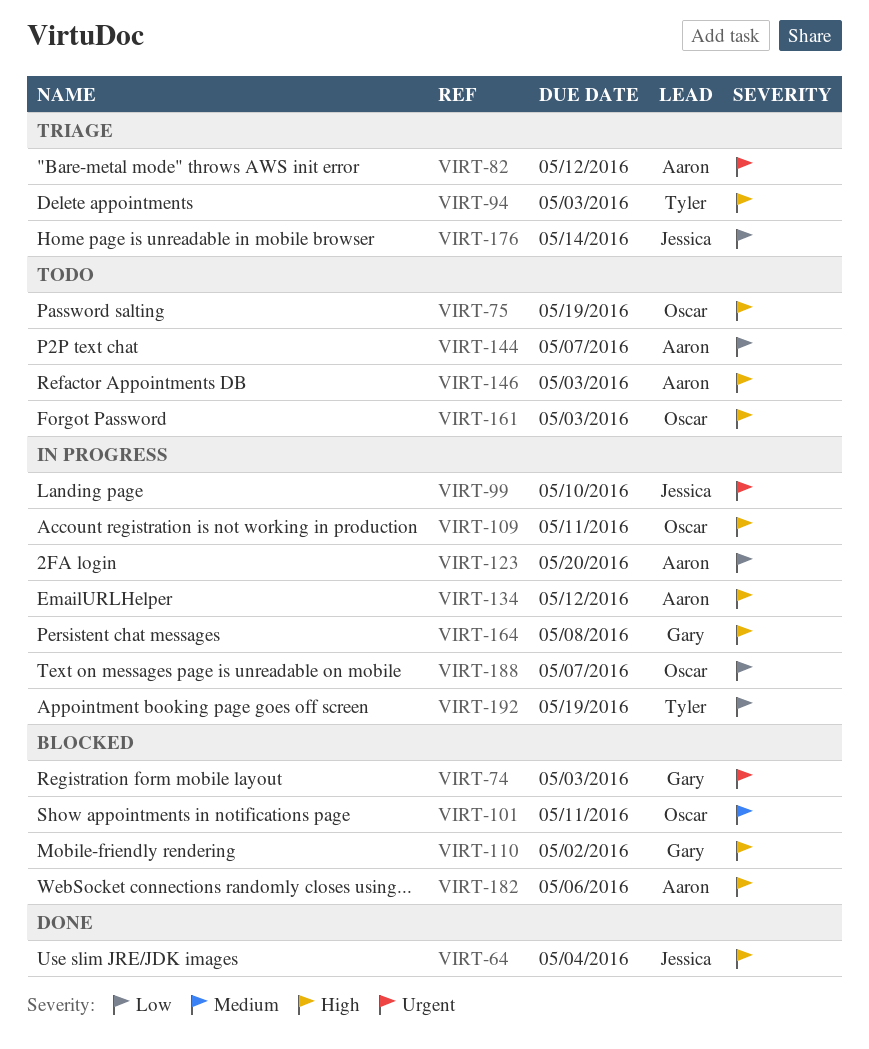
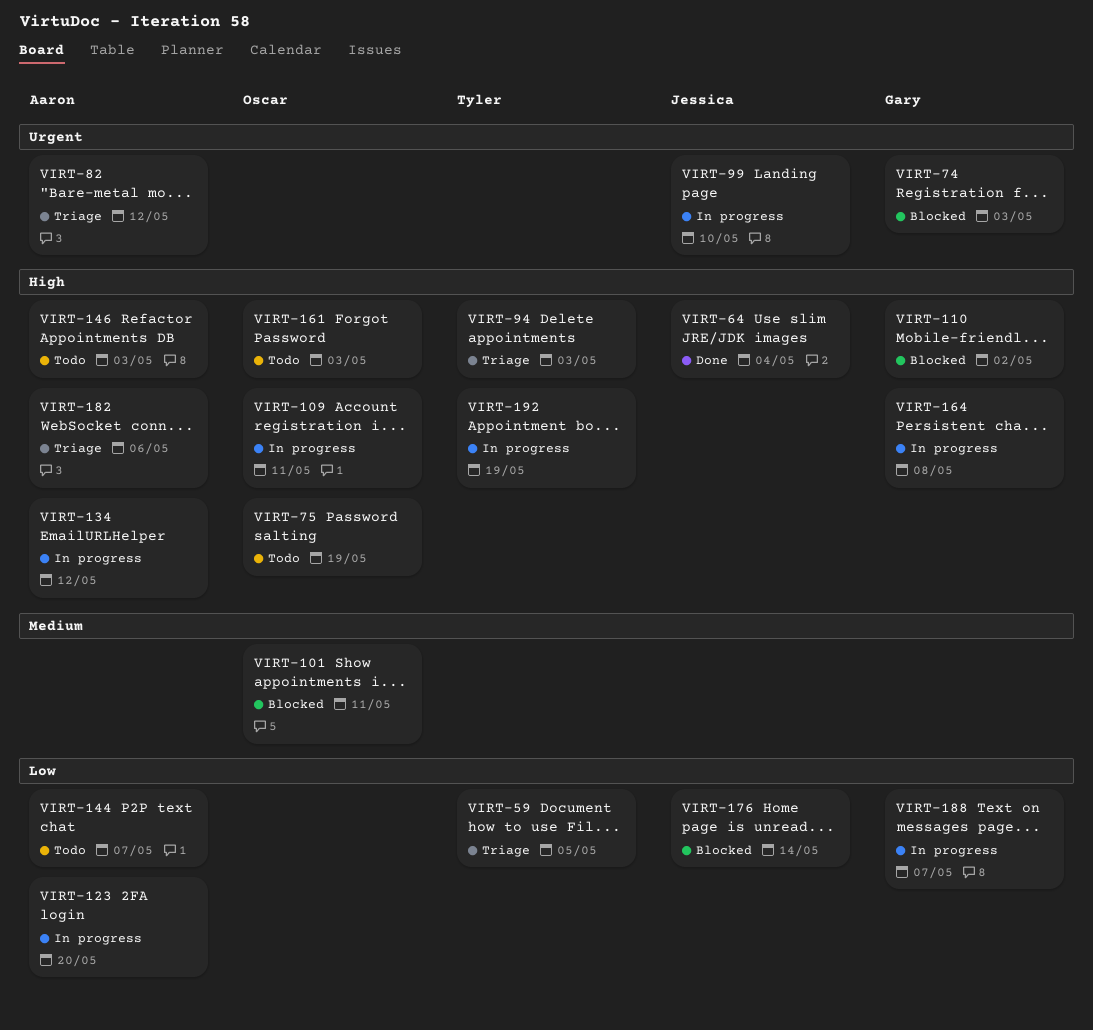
VIRT-59: none -> present
VIRT-176, status: Triage -> Blocked
VIRT-182, status: Blocked -> Triage
VIRT-188, owner: Oscar -> Gary
VIRT-192, priority: Low -> High

